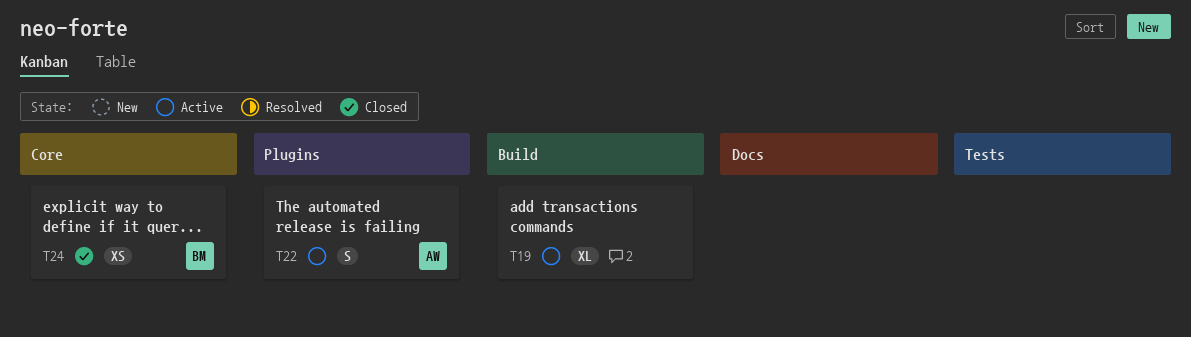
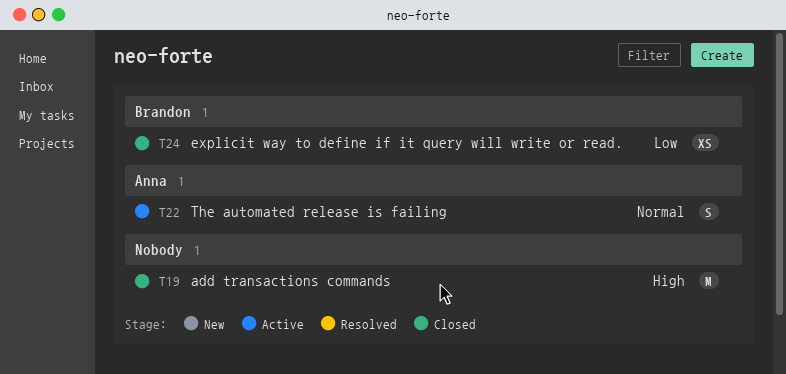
T19, status: Active -> Closed
T19, estimate: XL -> M

